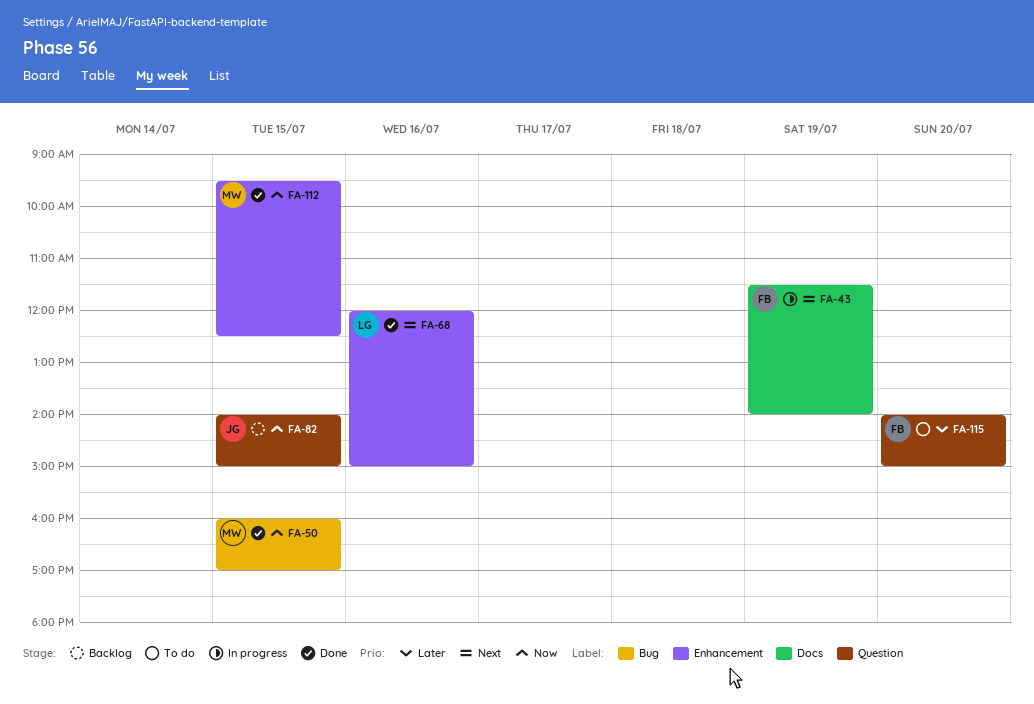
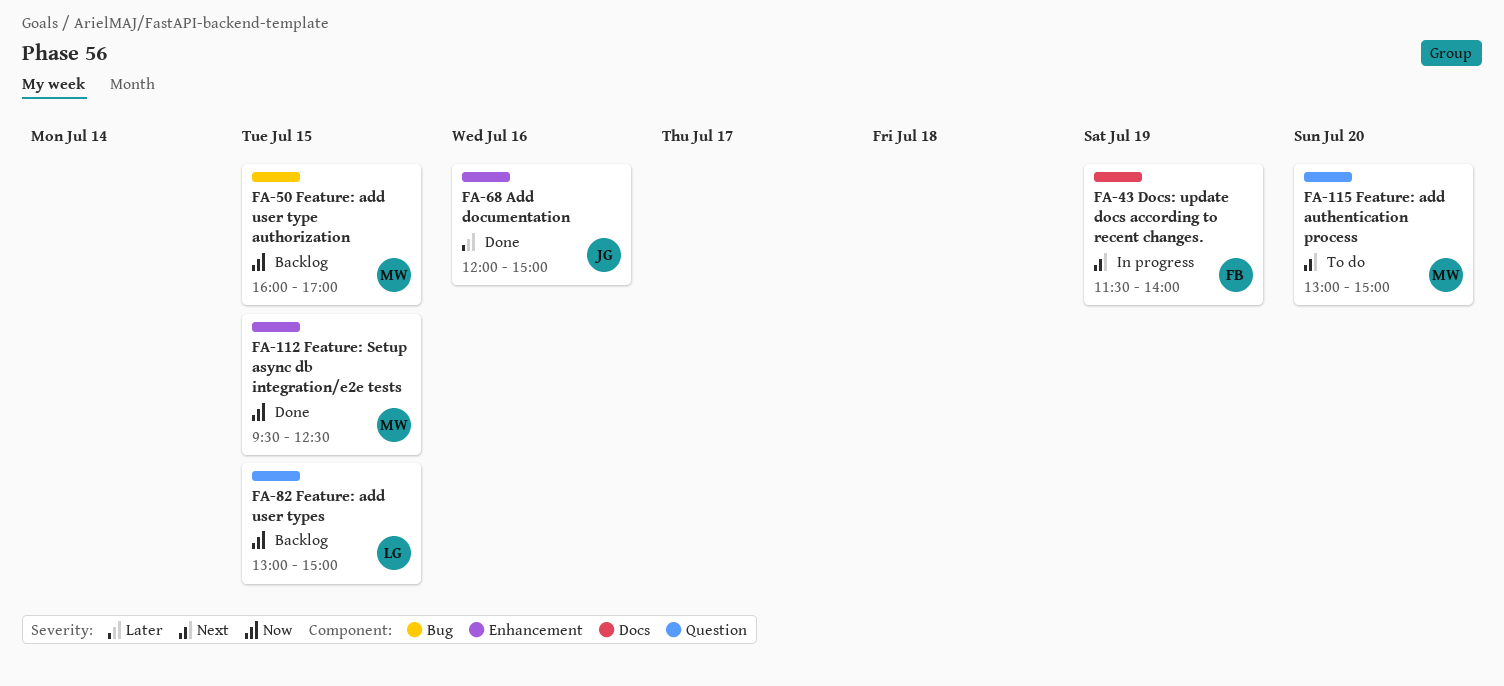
FA-50, status: Done -> Backlog
FA-68, owner: LG -> JG
FA-68, priority: Next -> Later
FA-82, owner: JG -> LG
FA-82, begins: 14:00 -> 13:00
FA-115, owner: FB -> MW
FA-115, priority: Later -> Next
FA-115, begins: 14:00 -> 13:00

